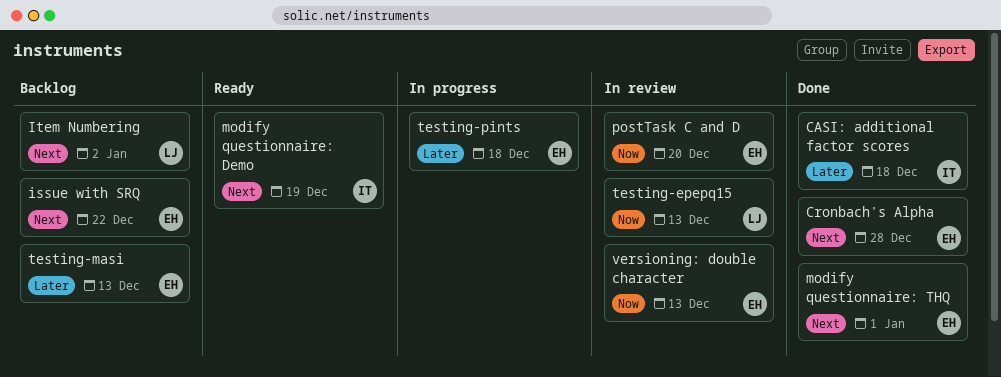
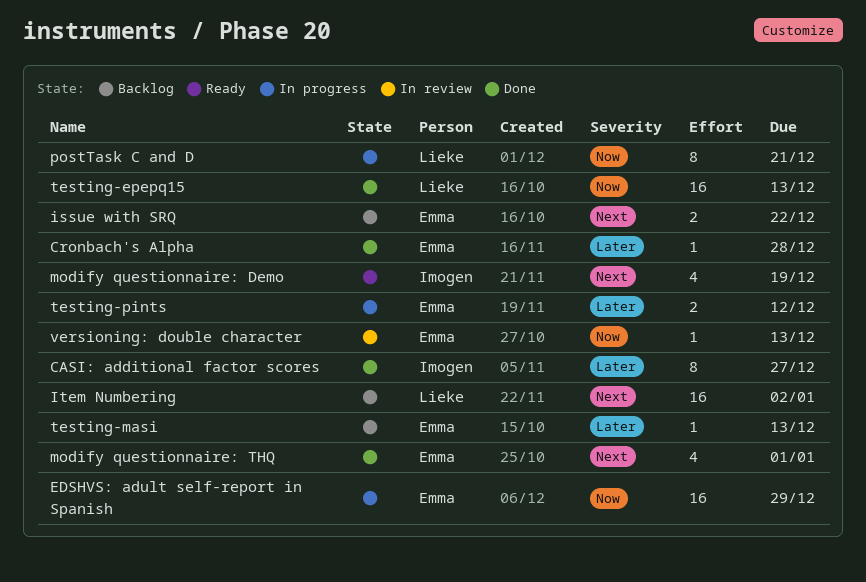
CASI: additional factor scores, due: Dec 18 -> Dec 27
Cronbach's Alpha, priority: Next -> Later
EDSHVS: adult self-report in Spanish: none -> present
postTask C and D, status: In review -> In progress
postTask C and D, owner: Emma -> Lieke
postTask C and D, due: Dec 20 -> Dec 21
testing-epepq15, status: In review -> Done
testing-pints, due: Dec 18 -> Dec 12

